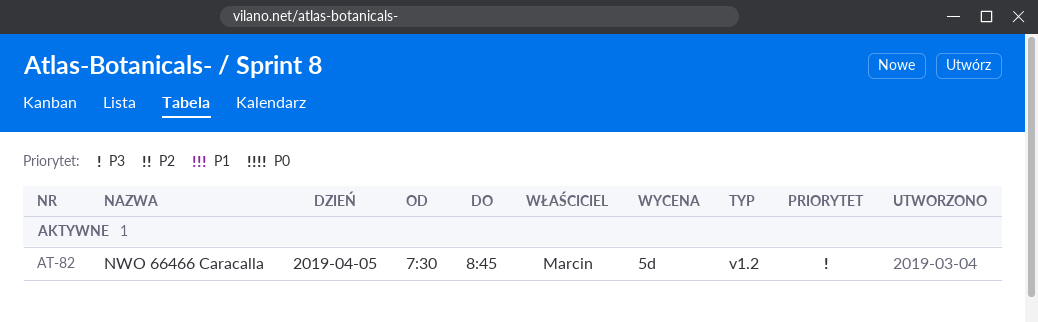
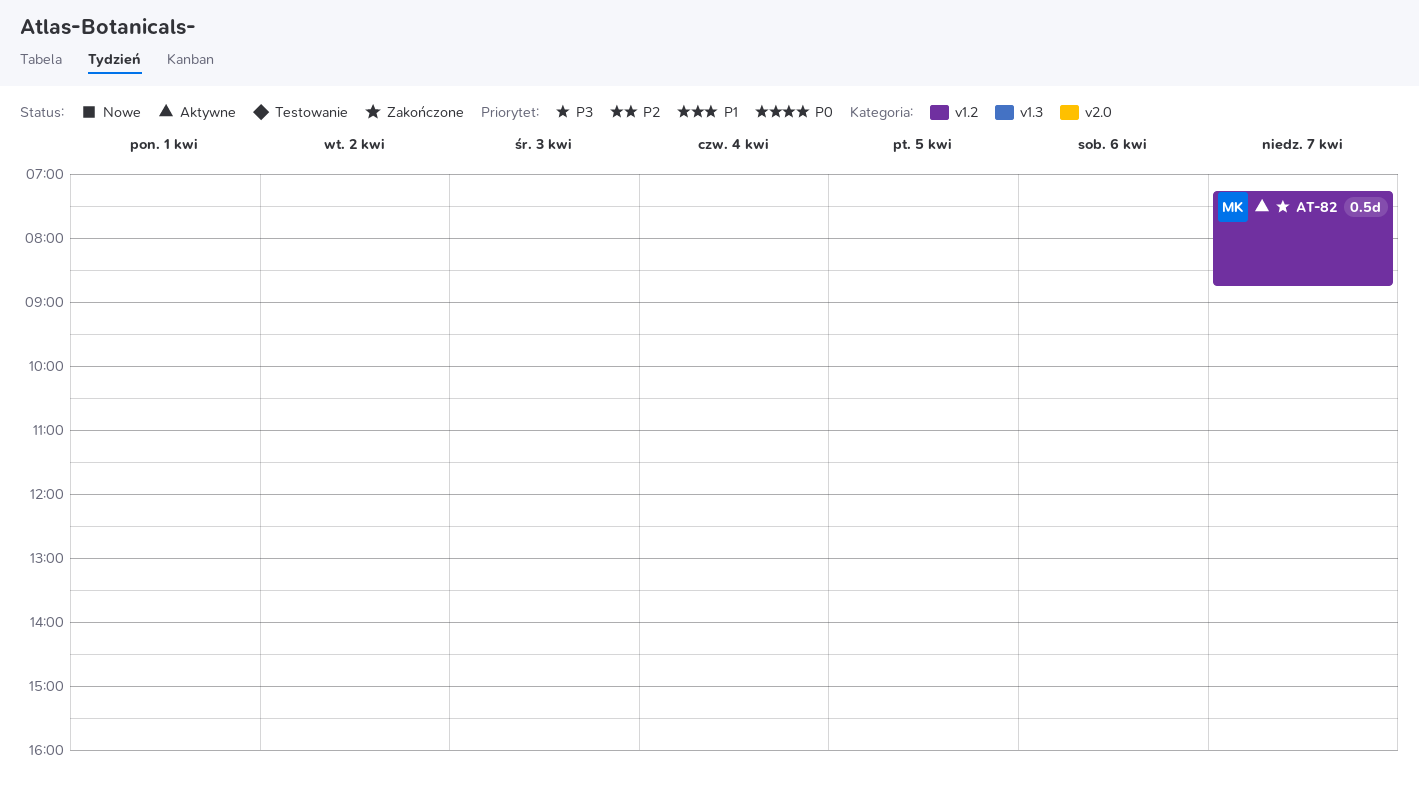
AT-82, estimate: 5d -> 0.5d
AT-82, day: Apr 5 -> Apr 7
AT-82, begins: 07:30 -> 07:15

